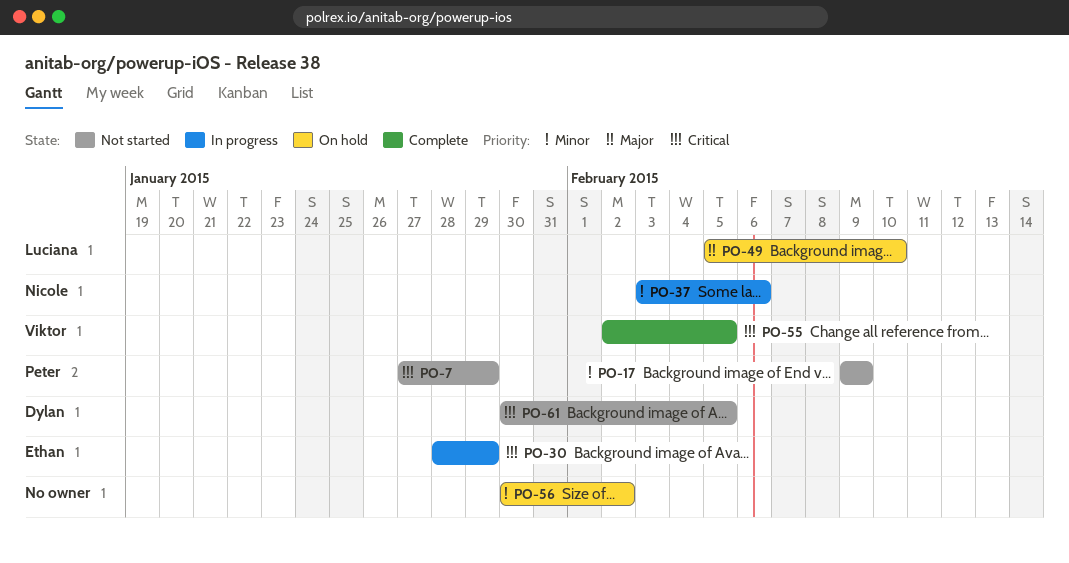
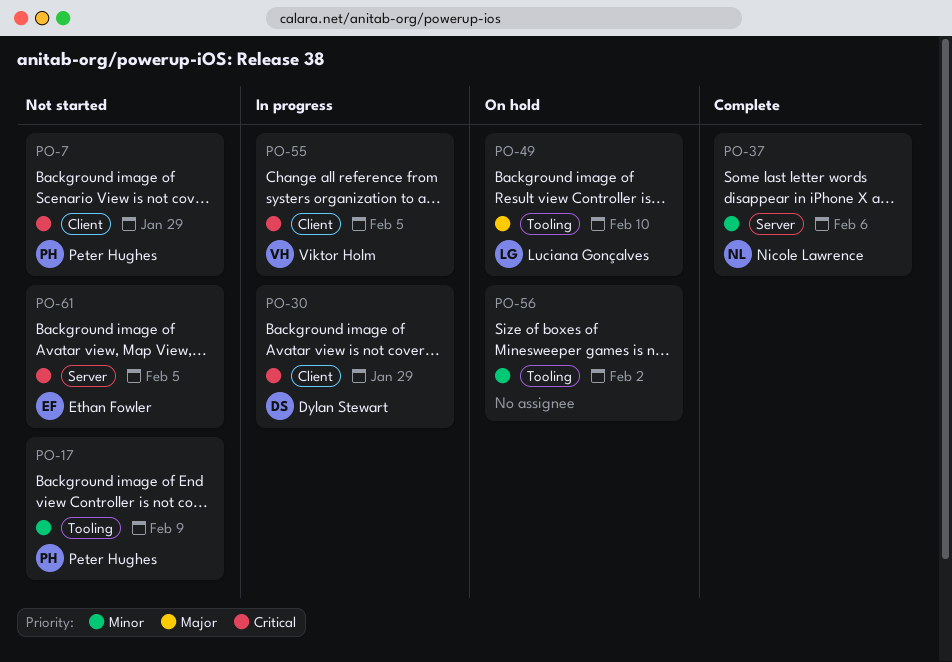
PO-30, owner: Ethan Fowler -> Dylan Stewart
PO-37, status: In progress -> Complete
PO-55, status: Complete -> In progress
PO-61, owner: Dylan Stewart -> Ethan Fowler

